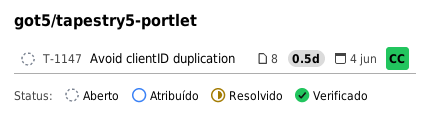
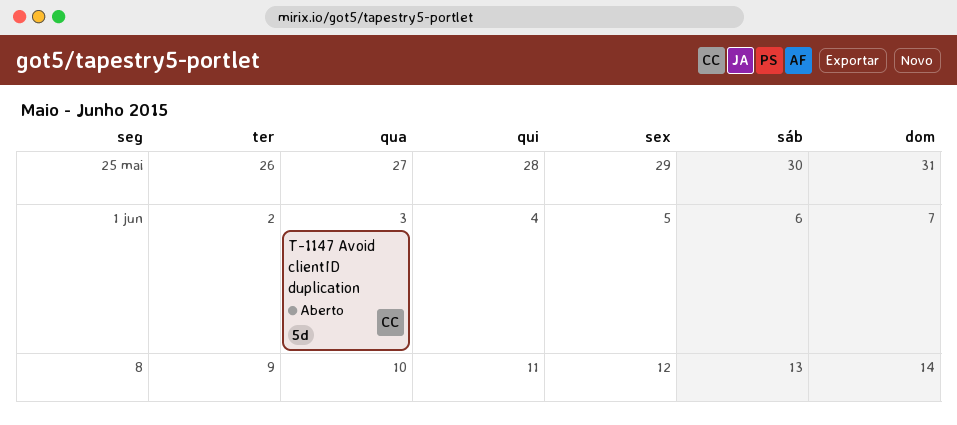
T-1147, estimate: 0.5d -> 5d
T-1147, due: Jun 4 -> Jun 3

